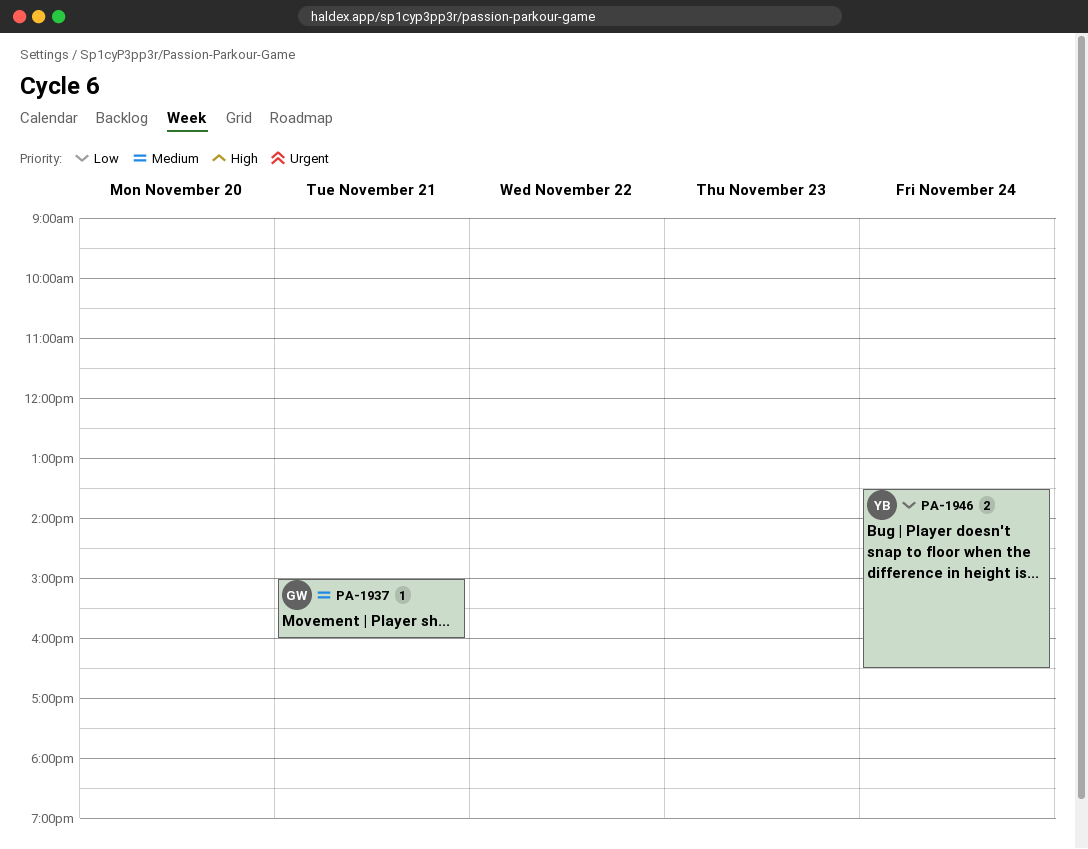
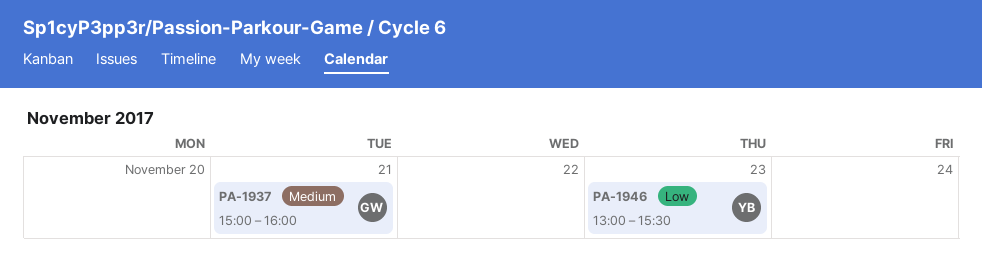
PA-1946, day: Nov 24 -> Nov 23
PA-1946, begins: 13:30 -> 13:00
PA-1946, ends: 16:30 -> 15:30

